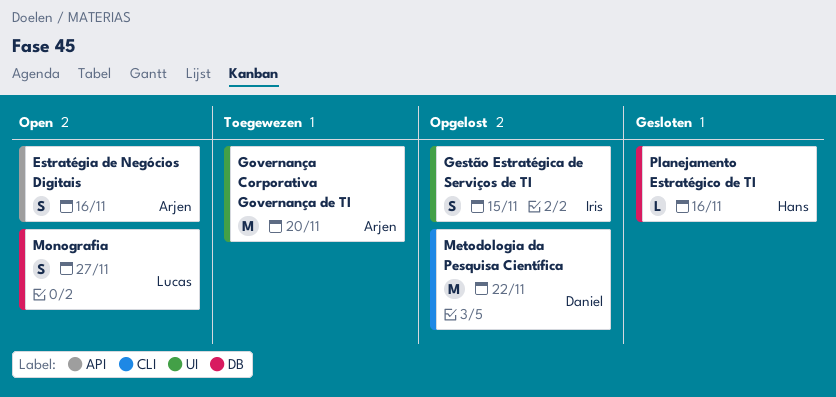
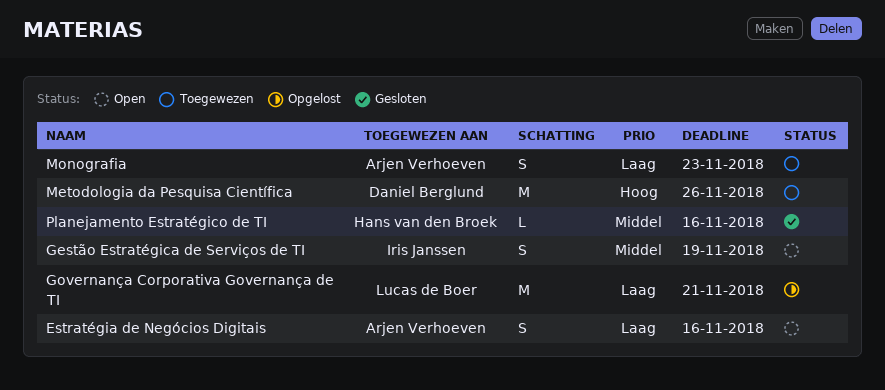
Gestão Estratégica de Serviços de TI, status: Opgelost -> Open
Gestão Estratégica de Serviços de TI, due: Nov 15 -> Nov 19
Governança Corporativa Governança de TI, status: Toegewezen -> Opgelost
Governança Corporativa Governança de TI, owner: Arjen Verhoeven -> Lucas de Boer
Governança Corporativa Governança de TI, due: Nov 20 -> Nov 21
Metodologia da Pesquisa Científica, status: Opgelost -> Toegewezen
Metodologia da Pesquisa Científica, due: Nov 22 -> Nov 26
Monografia, status: Open -> Toegewezen
Monografia, owner: Lucas de Boer -> Arjen Verhoeven
Monografia, due: Nov 27 -> Nov 23

